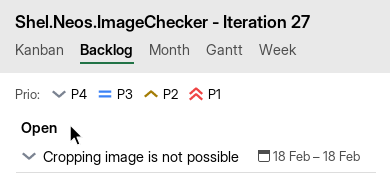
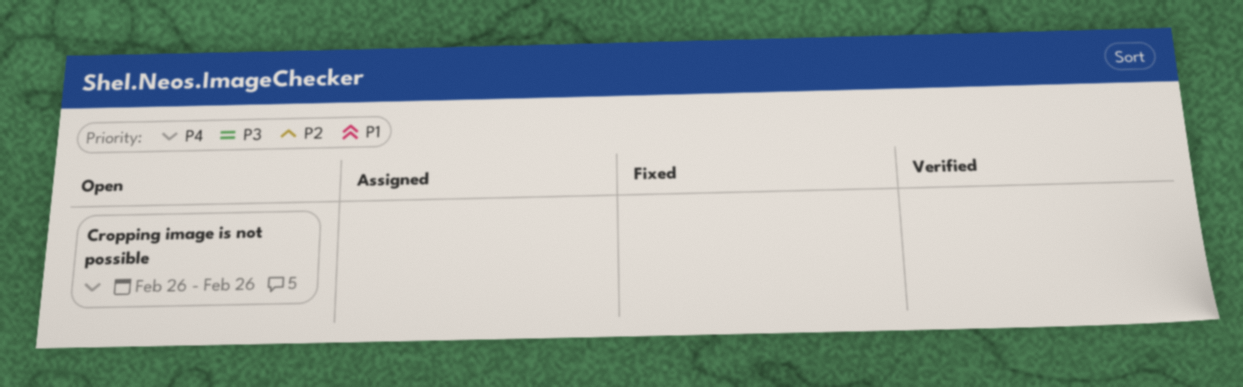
Cropping image is not possible, start: Feb 18 -> Feb 26
Cropping image is not possible, due: Feb 18 -> Feb 26

